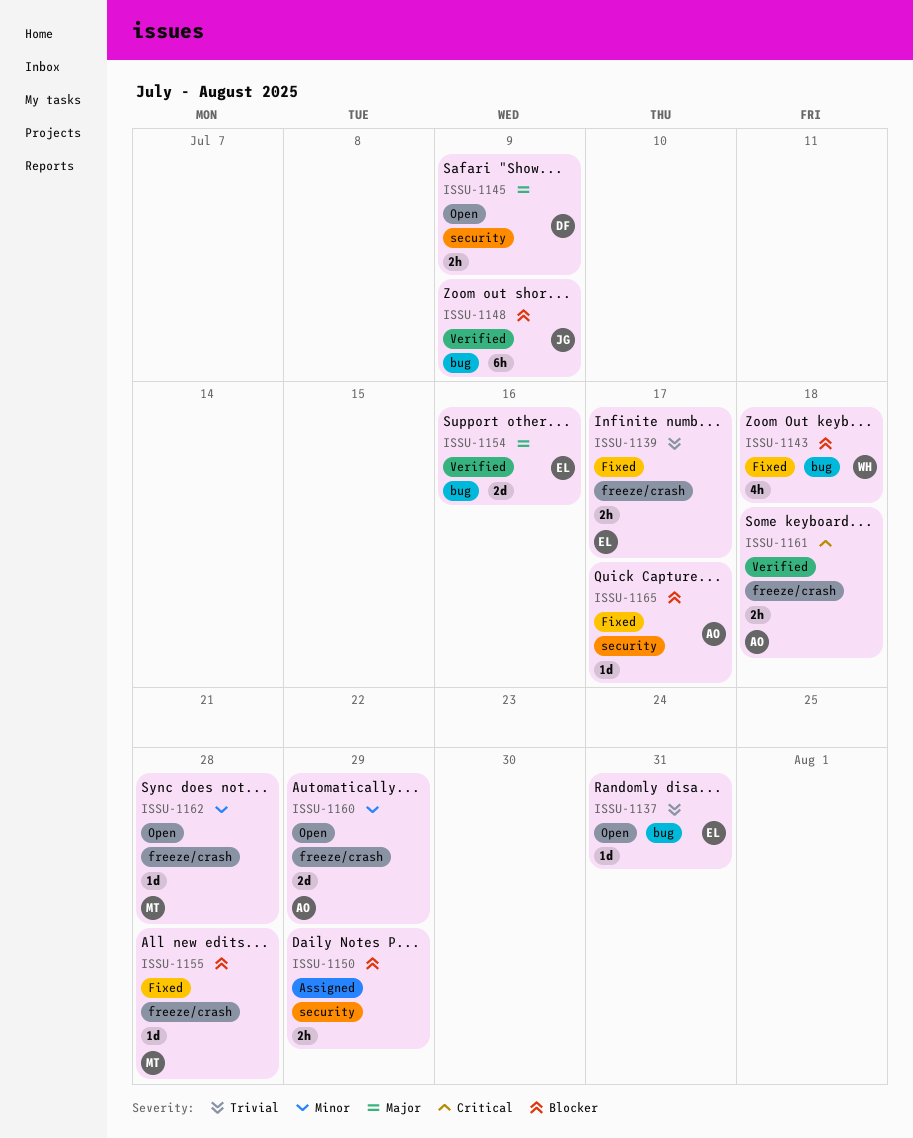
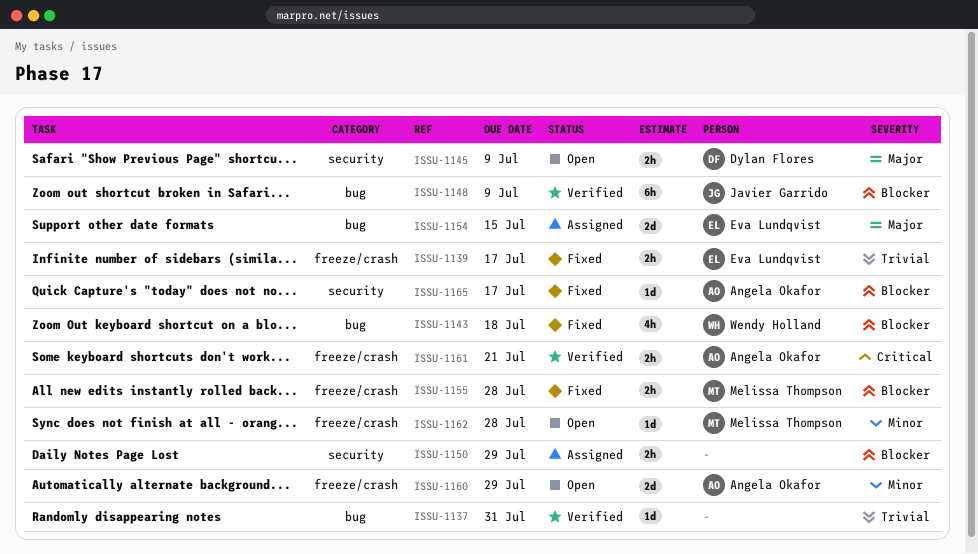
ISSU-1137, status: Open -> Verified
ISSU-1137, owner: Eva Lundqvist -> none
ISSU-1154, status: Verified -> Assigned
ISSU-1154, due: Jul 16 -> Jul 15
ISSU-1155, estimate: 1d -> 2h
ISSU-1161, due: Jul 18 -> Jul 21

